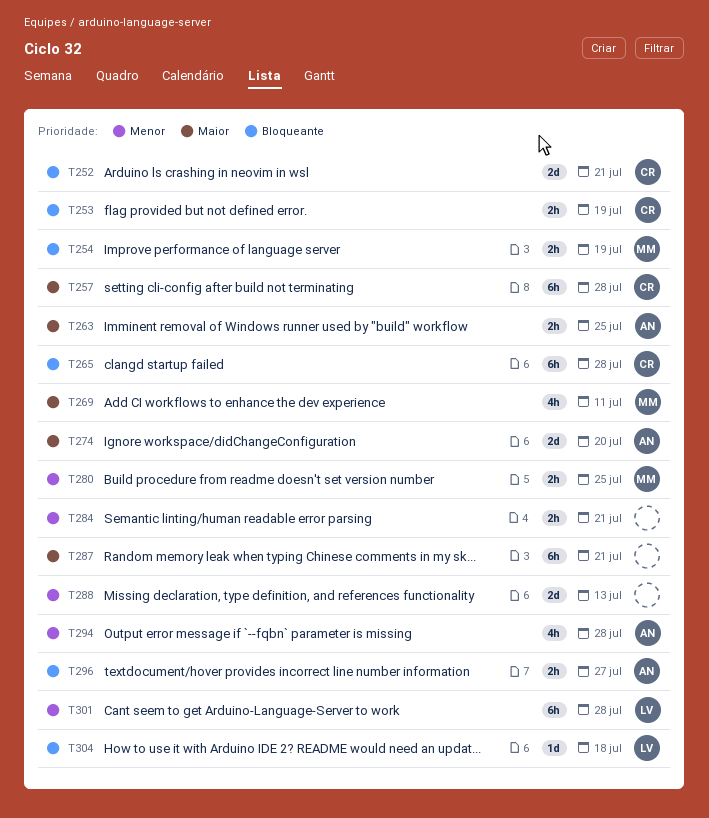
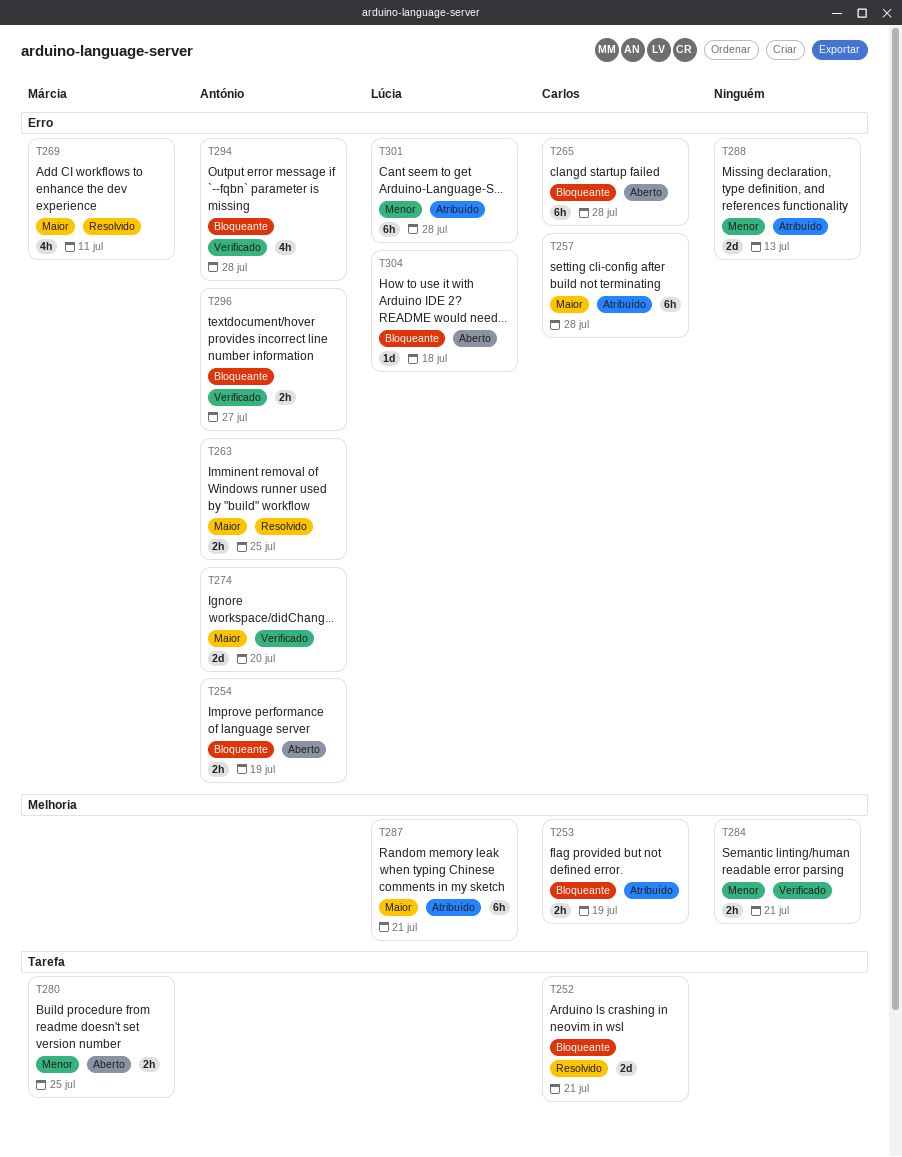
T254, owner: Márcia -> António
T287, owner: none -> Lúcia
T294, priority: Menor -> Bloqueante

